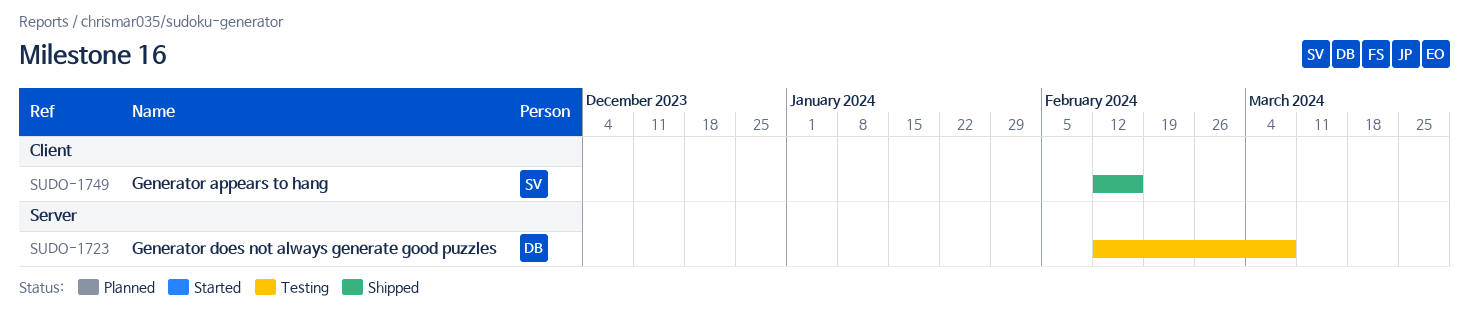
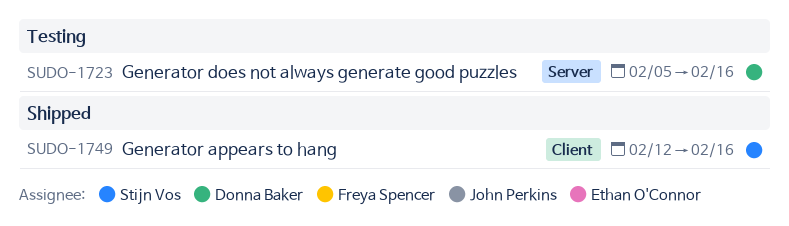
SUDO-1723, start: Feb 12 -> Feb 5
SUDO-1723, due: Mar 8 -> Feb 16

